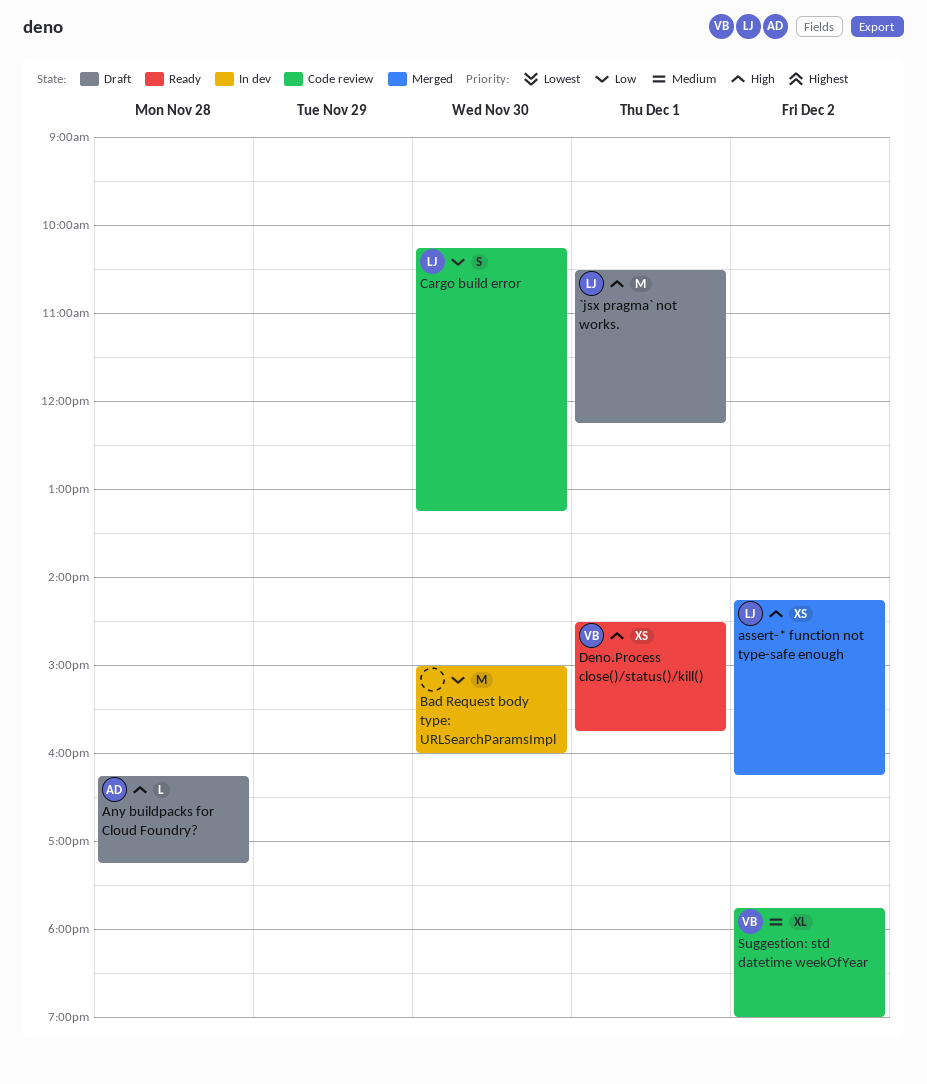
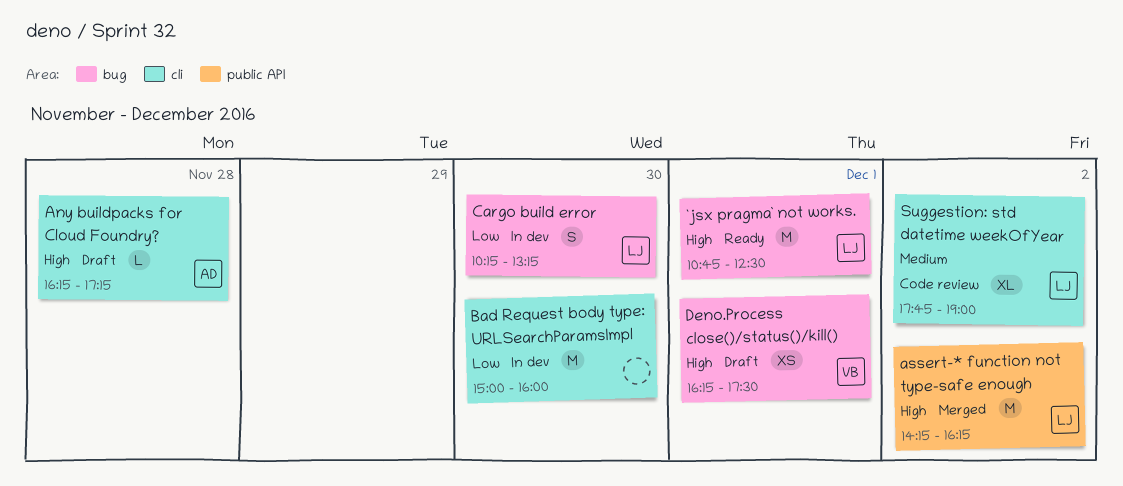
`jsx pragma` not works., status: Draft -> Ready
`jsx pragma` not works., begins: 10:30 -> 10:45
`jsx pragma` not works., ends: 12:15 -> 12:30
assert-* function not type-safe enough, estimate: XS -> M
Cargo build error, status: Code review -> In dev
Deno.Process close()/status()/kill(), status: Ready -> Draft
Deno.Process close()/status()/kill(), begins: 14:30 -> 16:15
Deno.Process close()/status()/kill(), ends: 15:45 -> 17:30
Suggestion: std datetime weekOfYear, owner: VB -> LJ

